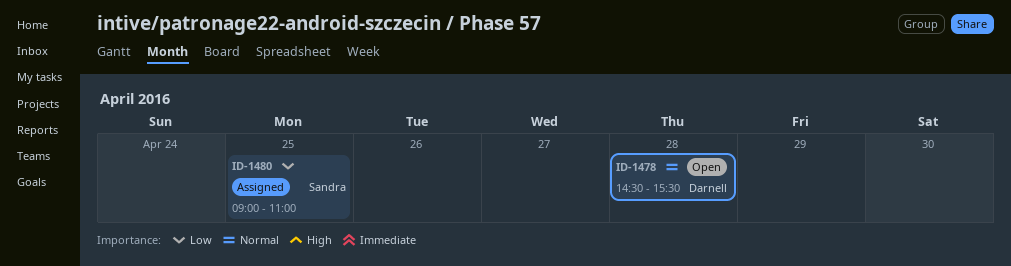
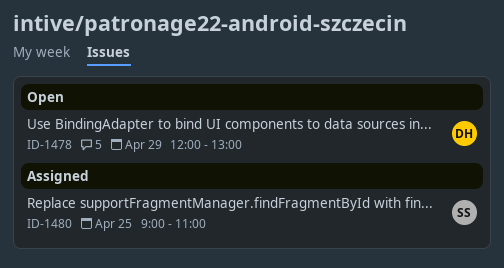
ID-1478, day: Apr 28 -> Apr 29
ID-1478, begins: 14:30 -> 12:00
ID-1478, ends: 15:30 -> 13:00

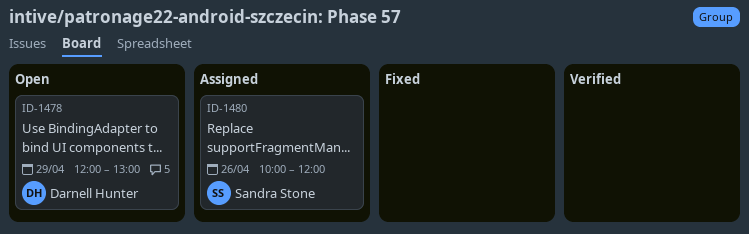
ID-1480, day: Apr 25 -> Apr 26
ID-1480, begins: 09:00 -> 10:00
ID-1480, ends: 11:00 -> 12:00

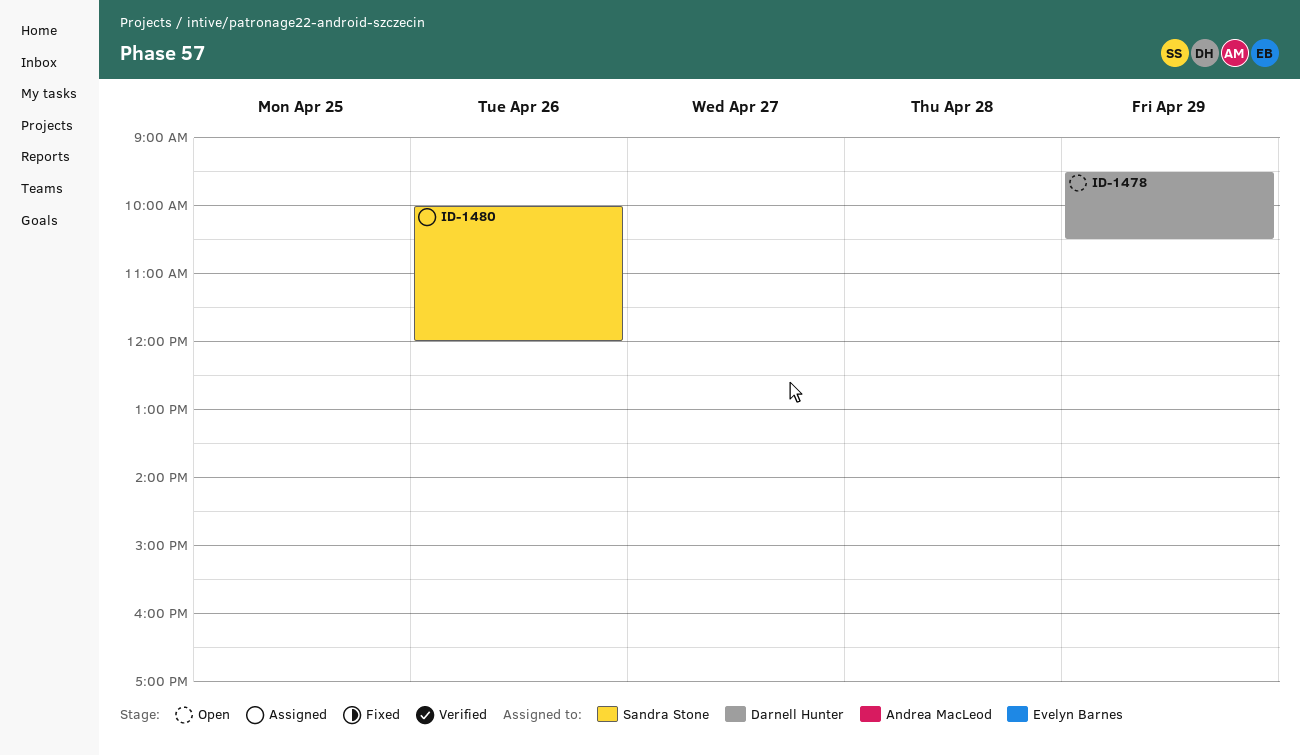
ID-1478, begins: 12:00 -> 09:30
ID-1478, ends: 13:00 -> 10:30

